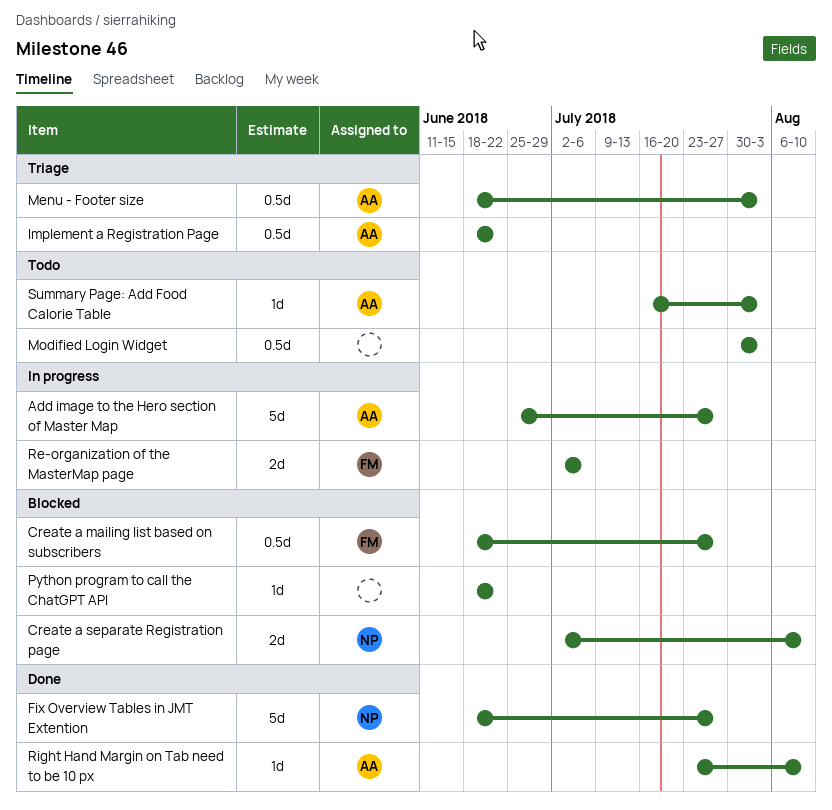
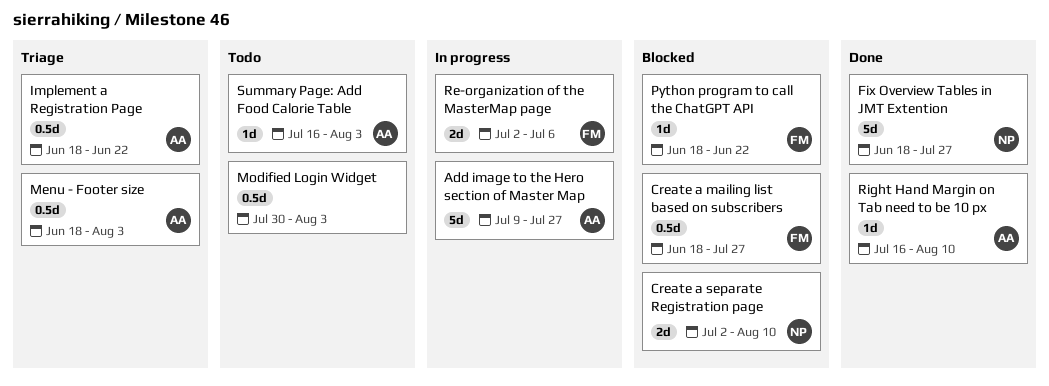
Add image to the Hero section of Master Map, start: Jun 25 -> Jul 9
Python program to call the ChatGPT API, owner: none -> FM
Right Hand Margin on Tab need to be 10 px, start: Jul 23 -> Jul 16

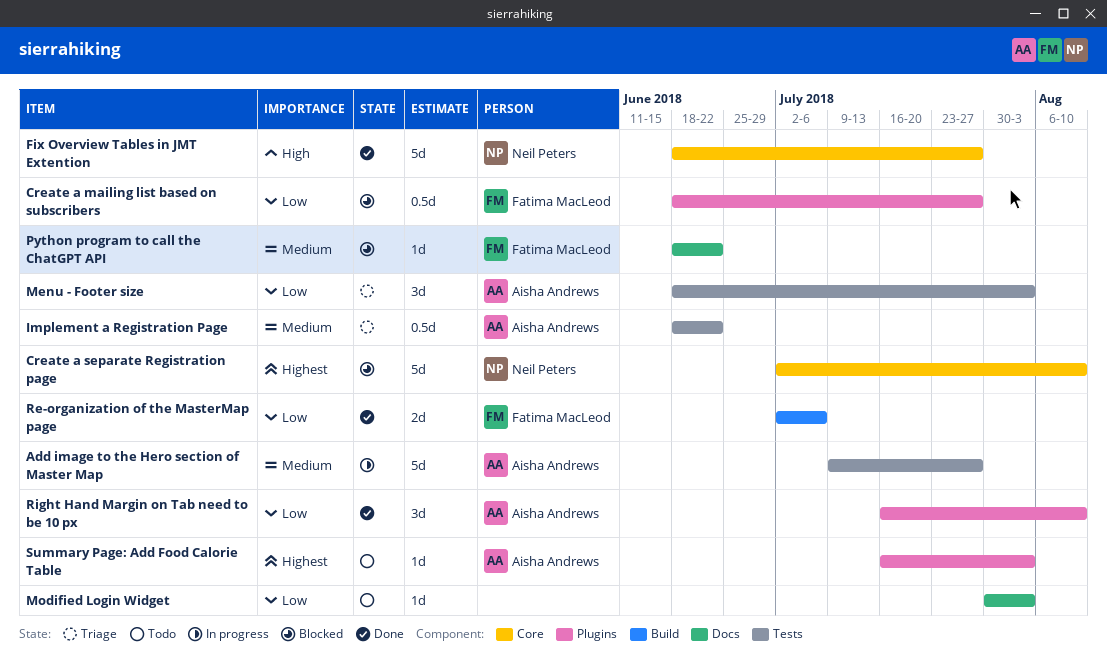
Create a separate Registration page, estimate: 2d -> 5d
Menu - Footer size, estimate: 0.5d -> 3d
Modified Login Widget, estimate: 0.5d -> 1d
Re-organization of the MasterMap page, status: In progress -> Done
Right Hand Margin on Tab need to be 10 px, estimate: 1d -> 3d

